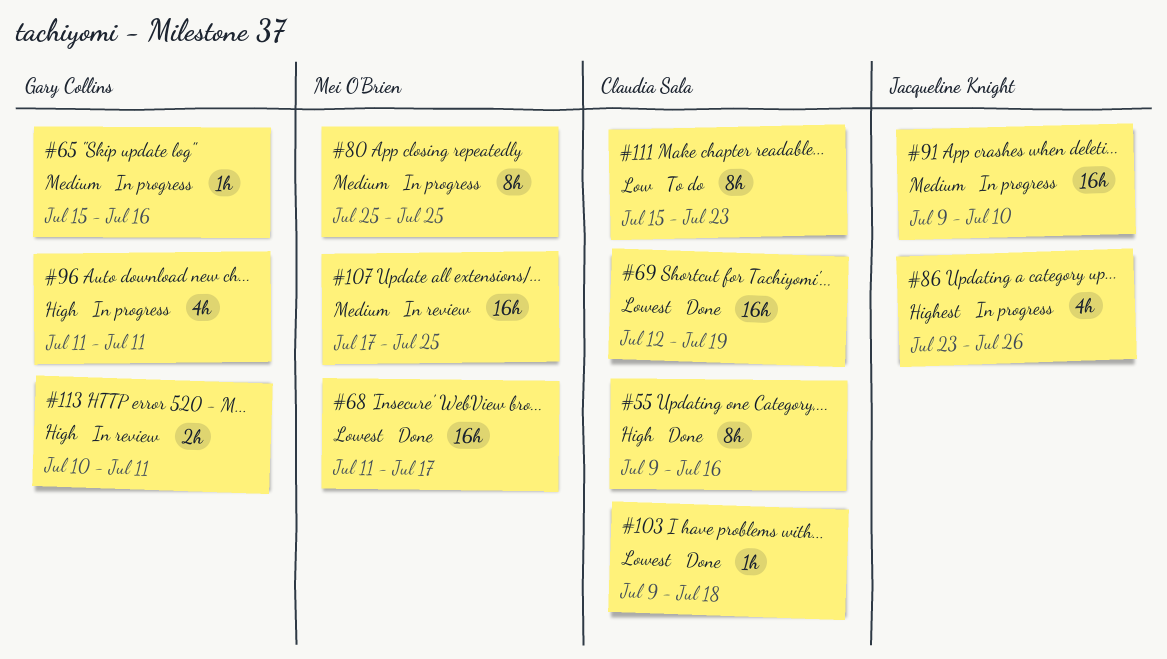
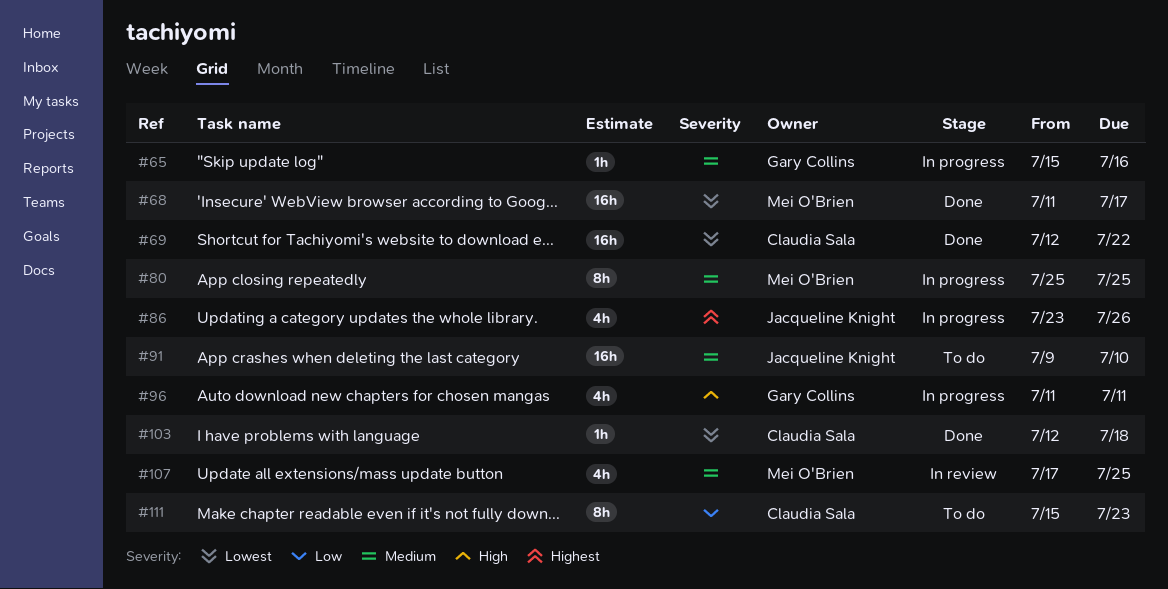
#55: present -> none
#69, due: Jul 19 -> Jul 22
#91, status: In progress -> To do
#103, start: Jul 9 -> Jul 12
#107, estimate: 16h -> 4h
#113: present -> none

